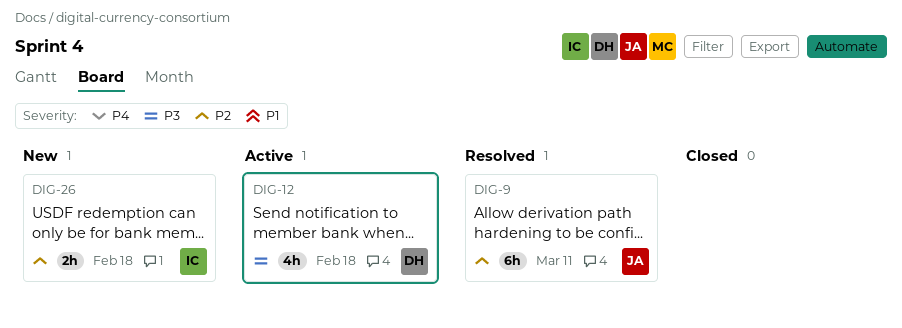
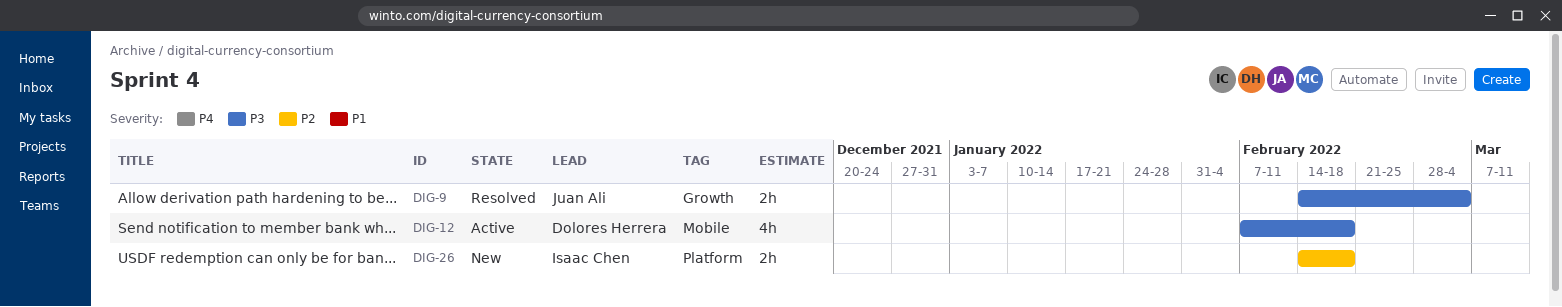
DIG-9, priority: P2 -> P3
DIG-9, estimate: 6h -> 2h
DIG-9, due: Mar 11 -> Mar 4

